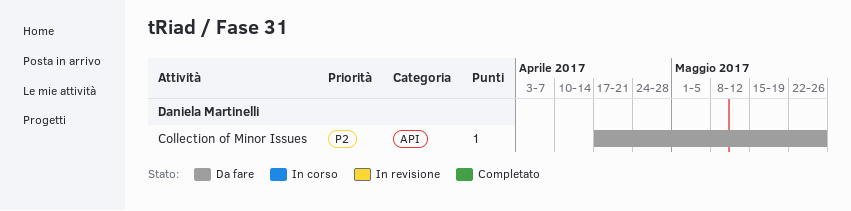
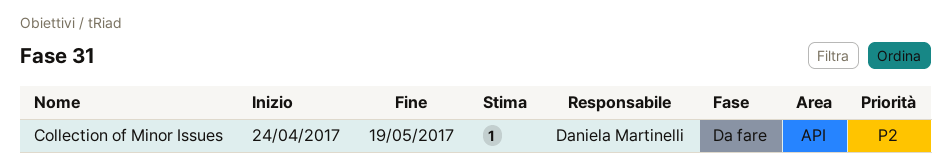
Collection of Minor Issues, start: Apr 17 -> Apr 24
Collection of Minor Issues, due: May 26 -> May 19

